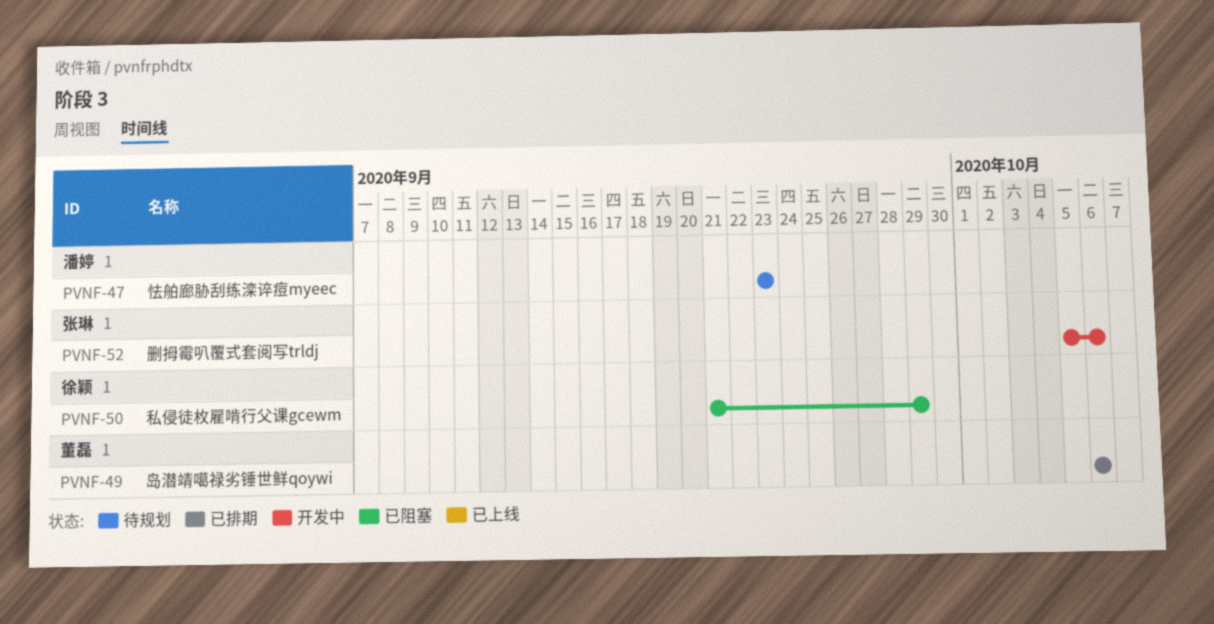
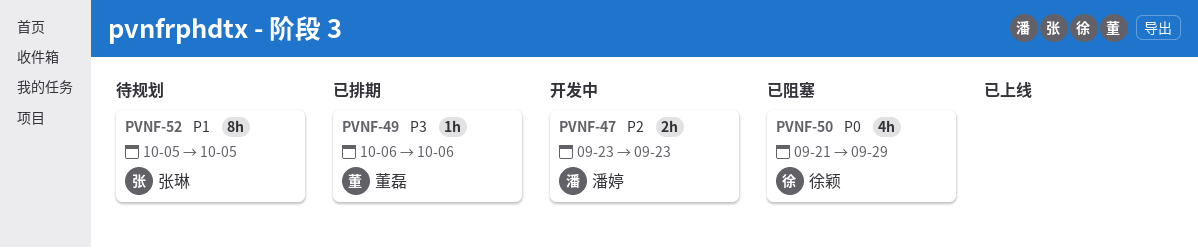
PVNF-47, status: 待规划 -> 开发中
PVNF-52, status: 开发中 -> 待规划
PVNF-52, due: Oct 6 -> Oct 5

